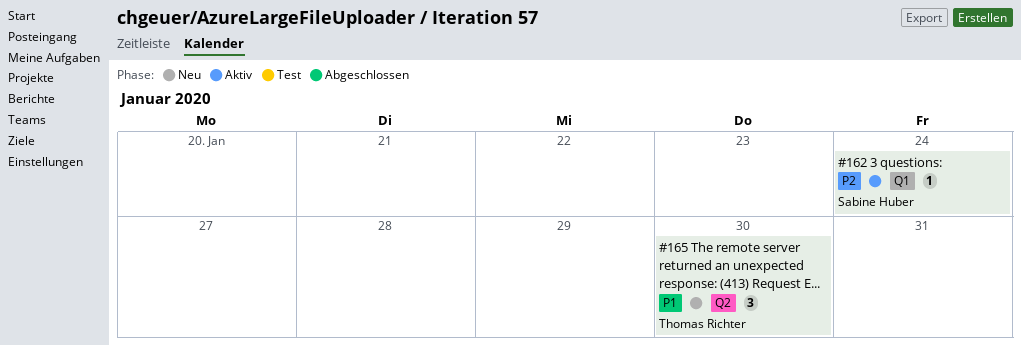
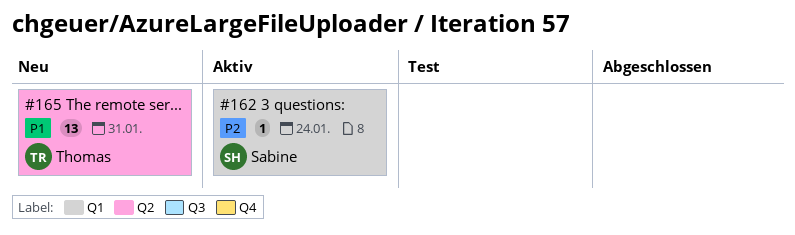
#165, estimate: 3 -> 13
#165, due: Jan 30 -> Jan 31

